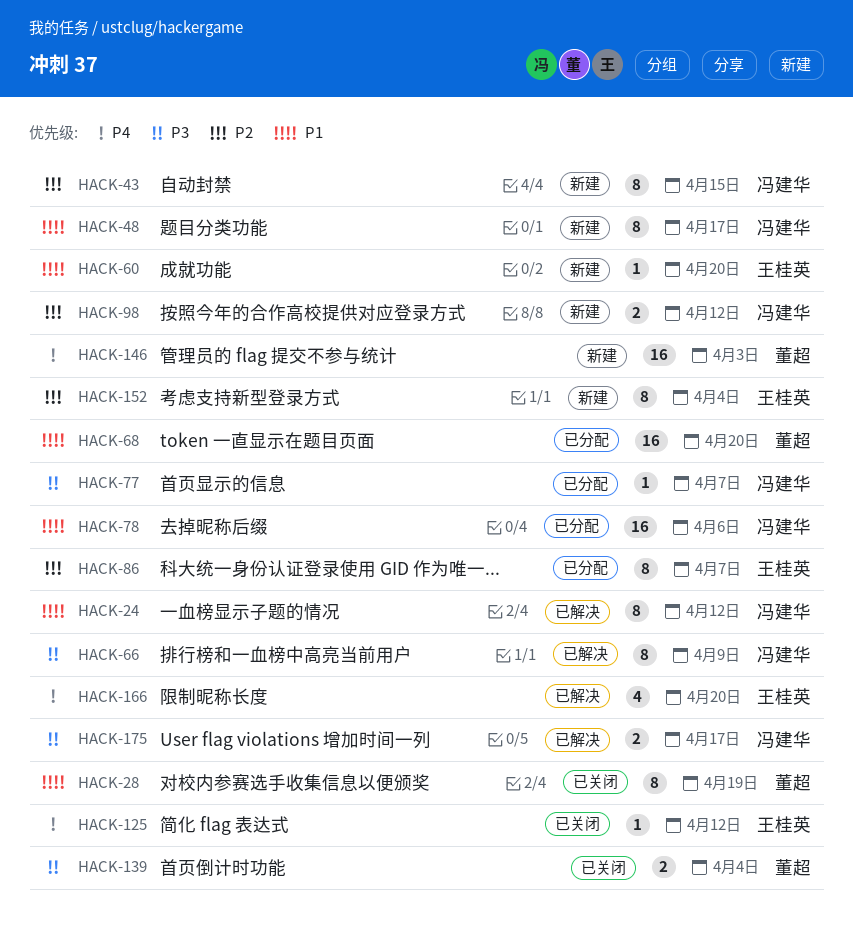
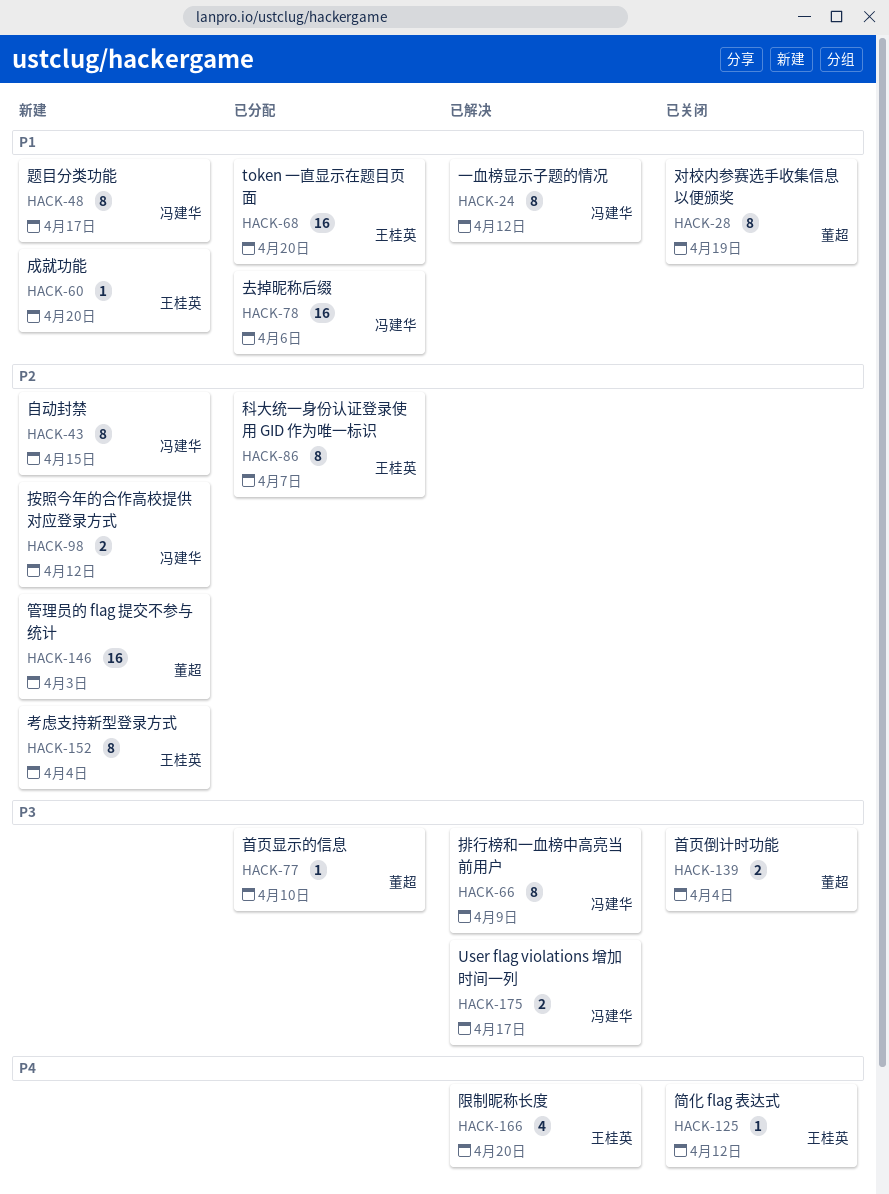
HACK-68, owner: 董超 -> 王桂英
HACK-77, owner: 冯建华 -> 董超
HACK-77, due: Apr 7 -> Apr 10
HACK-146, priority: P4 -> P2

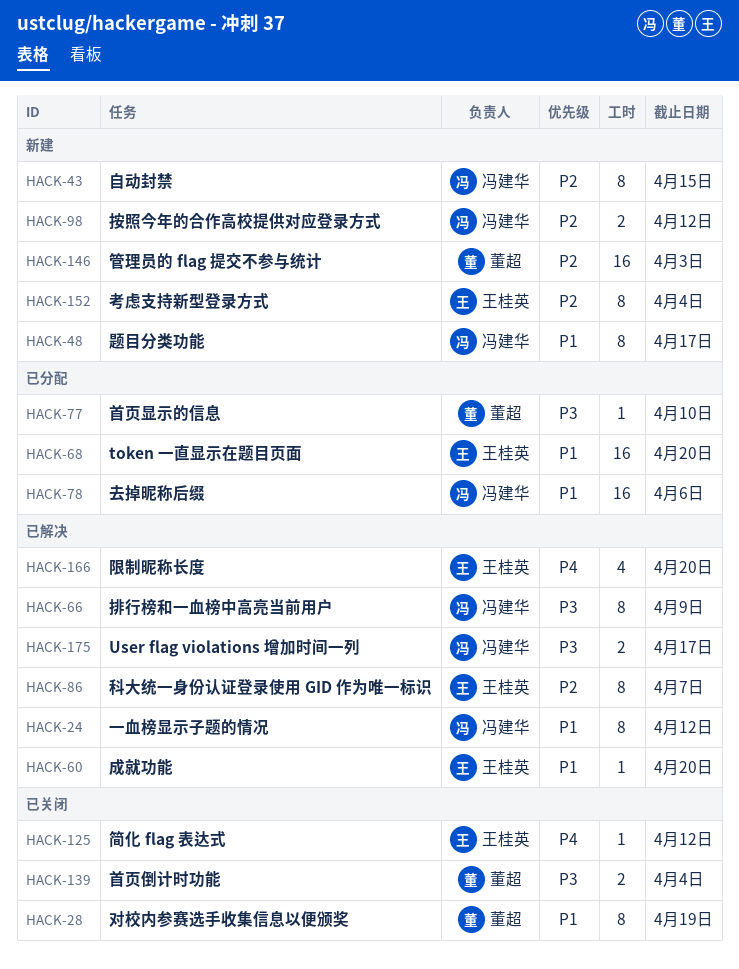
HACK-60, status: 新建 -> 已解决
HACK-86, status: 已分配 -> 已解决

